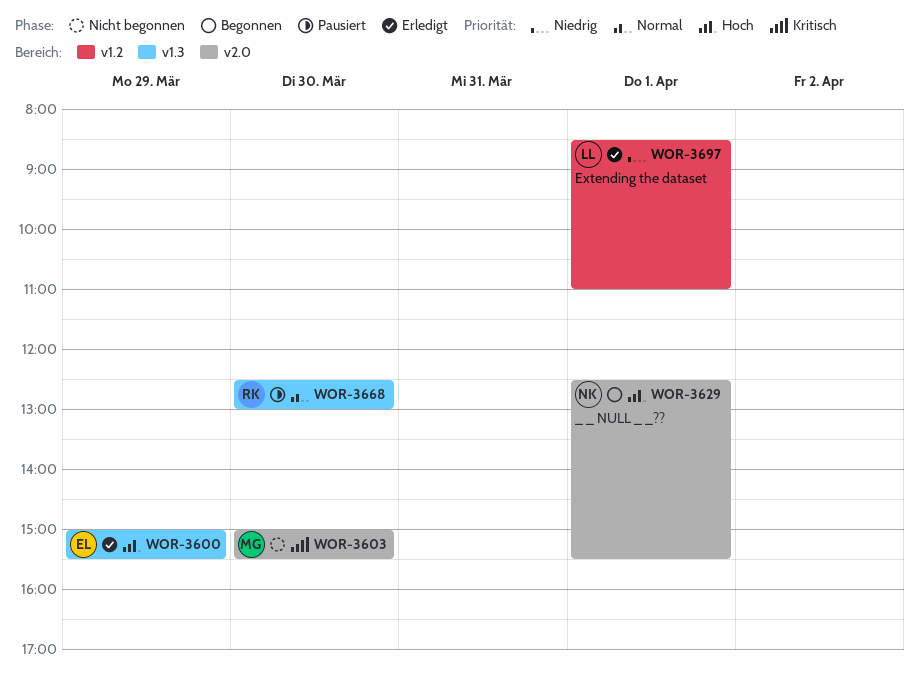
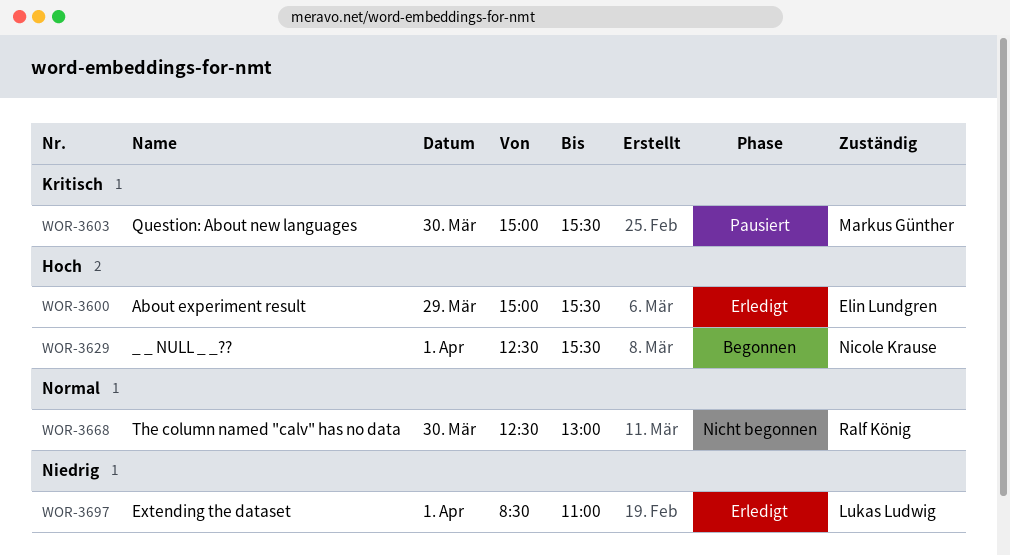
WOR-3603, status: Nicht begonnen -> Pausiert
WOR-3668, status: Pausiert -> Nicht begonnen

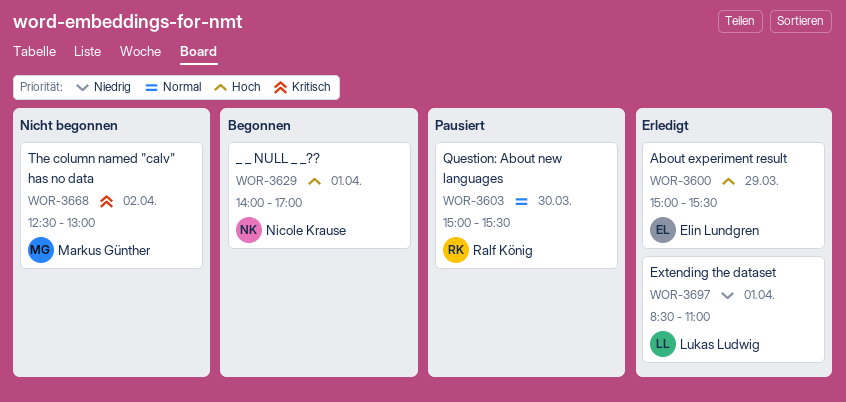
WOR-3603, owner: Markus Günther -> Ralf König
WOR-3603, priority: Kritisch -> Normal
WOR-3629, begins: 12:30 -> 14:00
WOR-3629, ends: 15:30 -> 17:00
WOR-3668, owner: Ralf König -> Markus Günther
WOR-3668, priority: Normal -> Kritisch
WOR-3668, day: Mar 30 -> Apr 2

